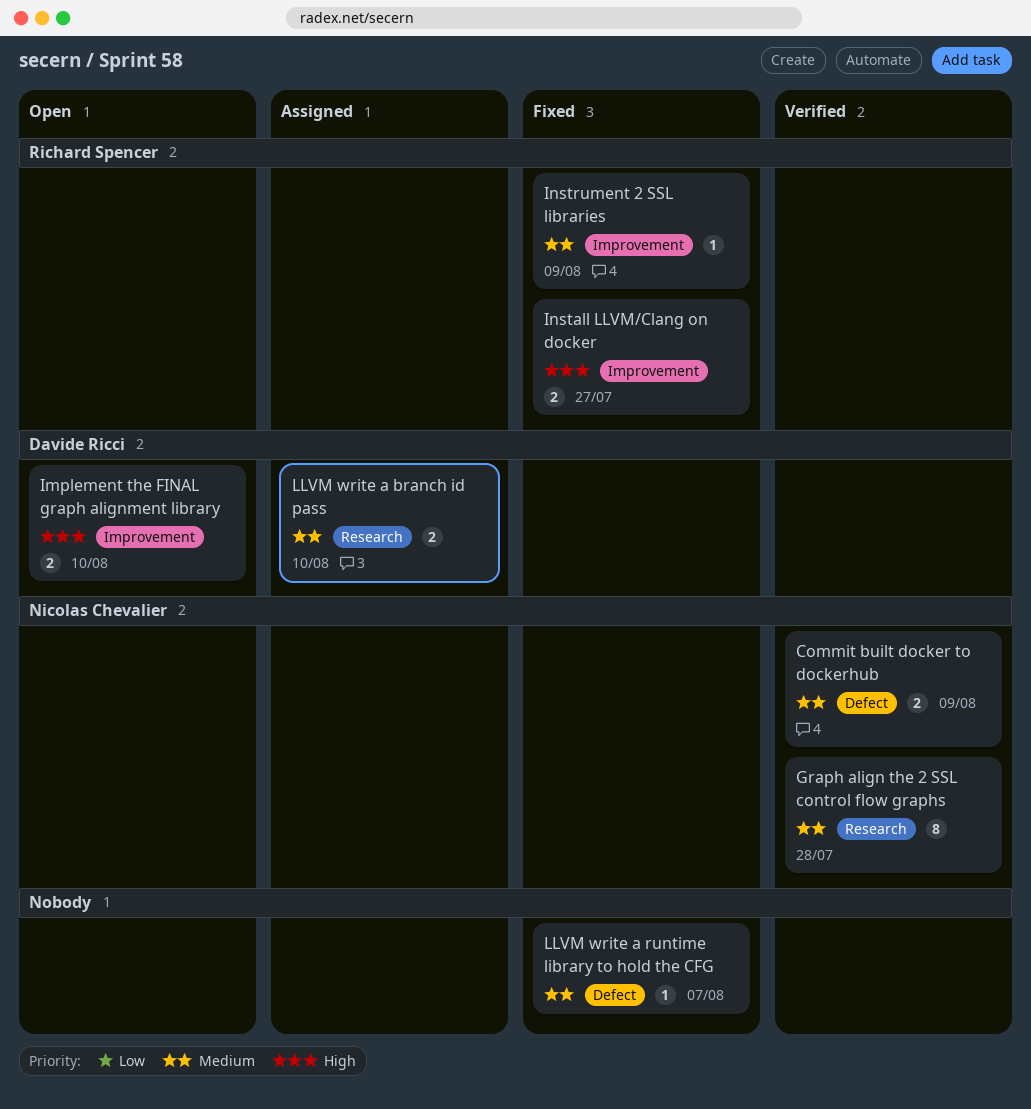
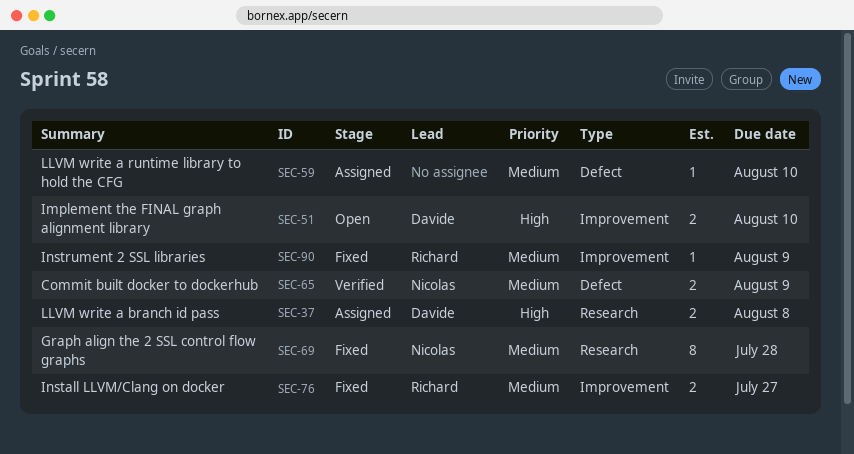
Graph align the 2 SSL control flow graphs, status: Verified -> Fixed
Install LLVM/Clang on docker, priority: High -> Medium
LLVM write a branch id pass, priority: Medium -> High
LLVM write a branch id pass, due: Aug 10 -> Aug 8
LLVM write a runtime library to hold the CFG, status: Fixed -> Assigned
LLVM write a runtime library to hold the CFG, due: Aug 7 -> Aug 10

